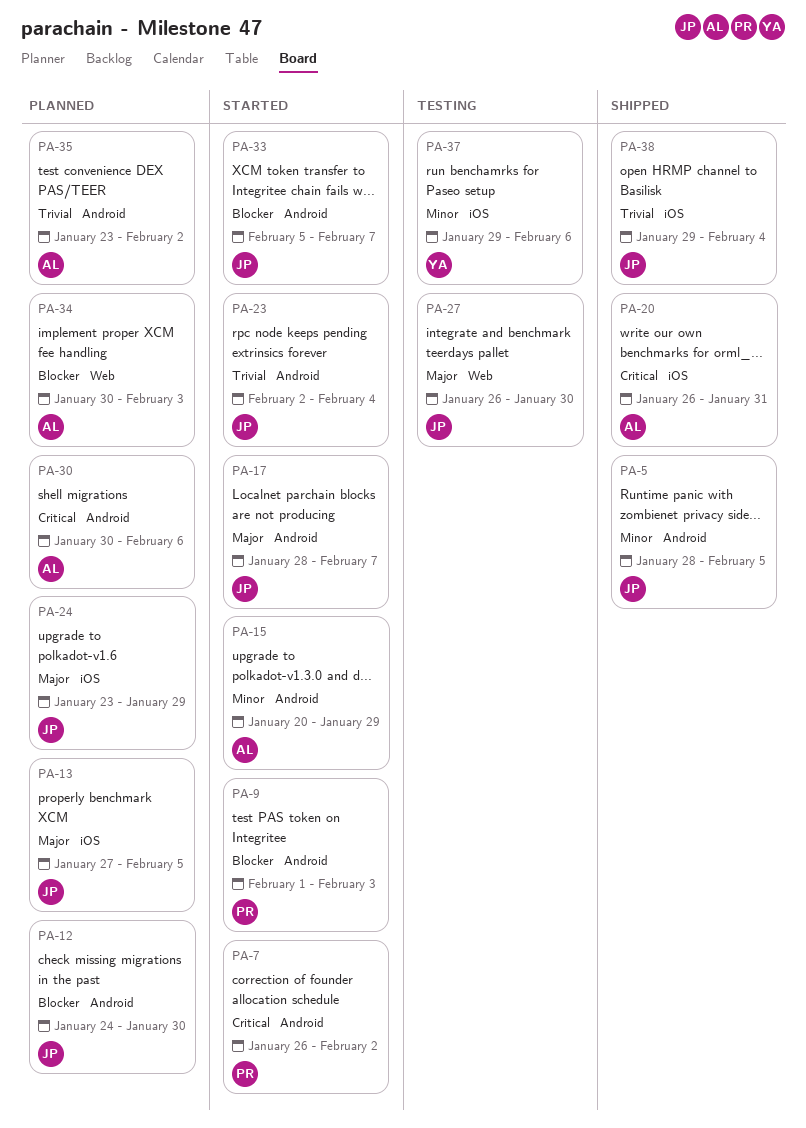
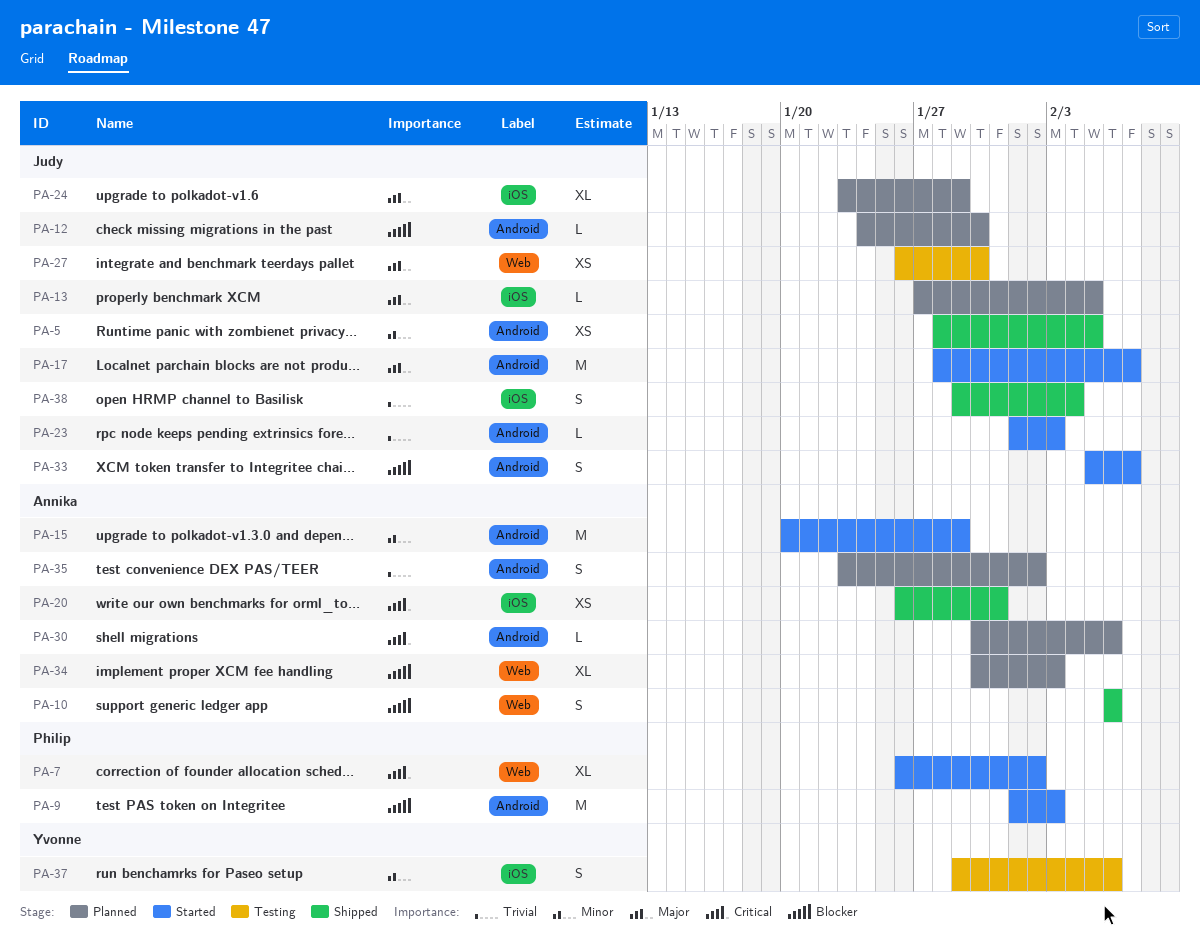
PA-7, label: Android -> Web
PA-10: none -> present
PA-23, start: Feb 2 -> Feb 1
PA-23, due: Feb 4 -> Feb 3

